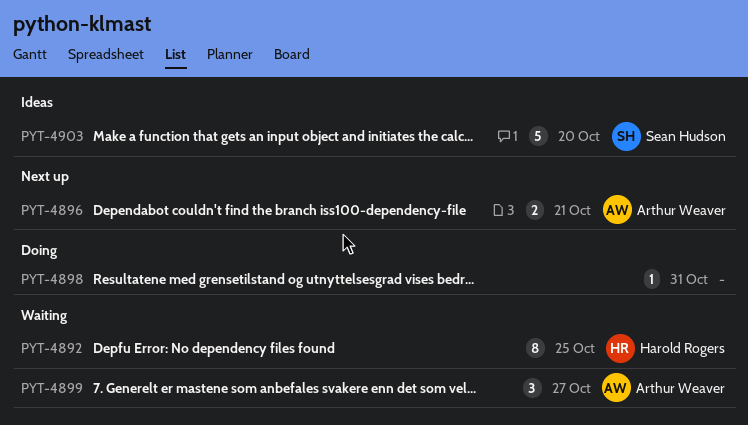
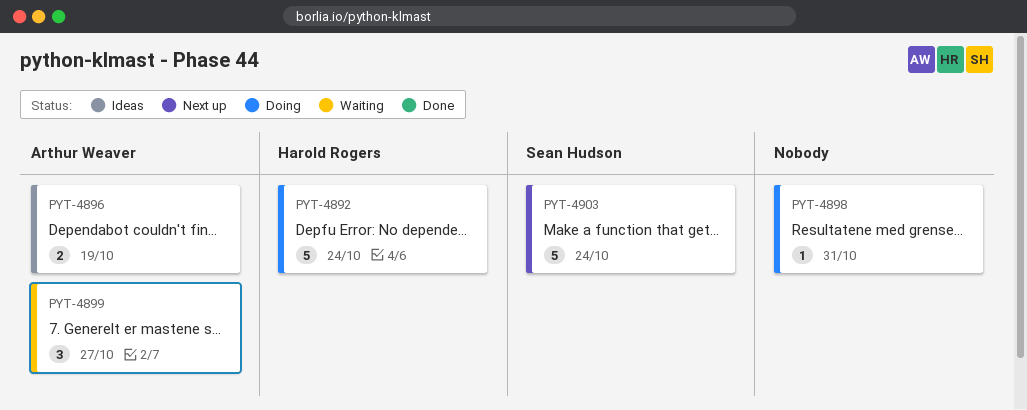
PYT-4892, status: Waiting -> Doing
PYT-4892, estimate: 8 -> 5
PYT-4892, due: Oct 25 -> Oct 24
PYT-4896, status: Next up -> Ideas
PYT-4896, due: Oct 21 -> Oct 19
PYT-4903, status: Ideas -> Next up
PYT-4903, due: Oct 20 -> Oct 24

